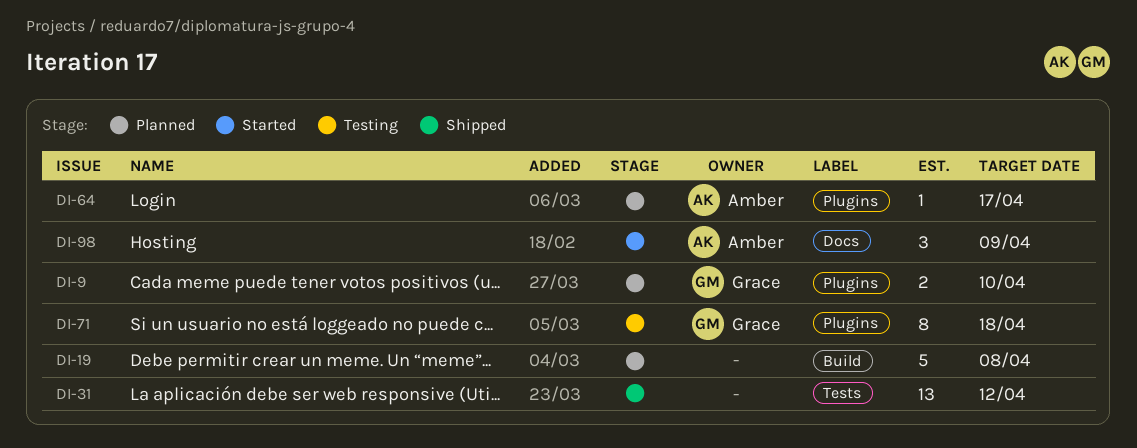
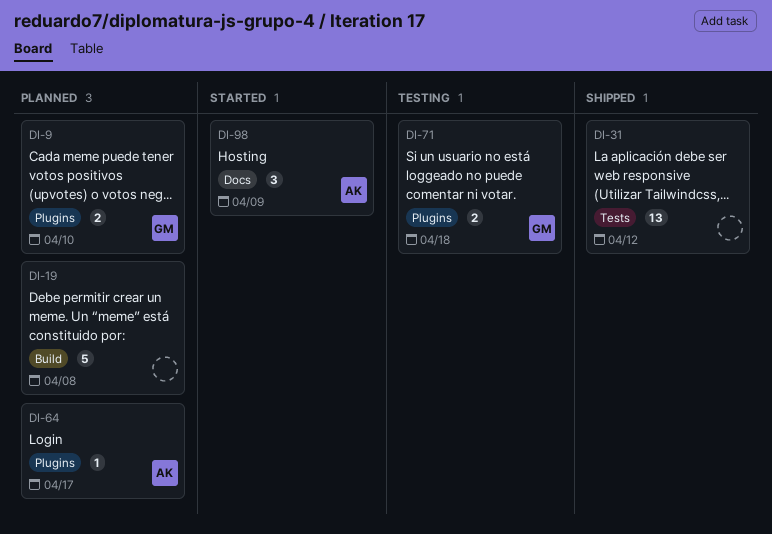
DI-71, estimate: 8 -> 2

